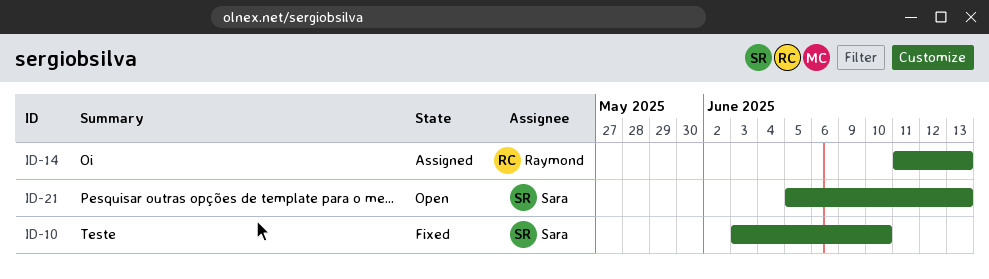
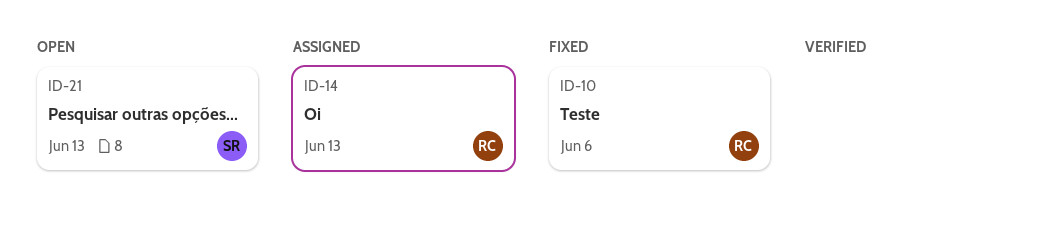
ID-10, owner: Sara -> Raymond
ID-10, due: Jun 10 -> Jun 6

